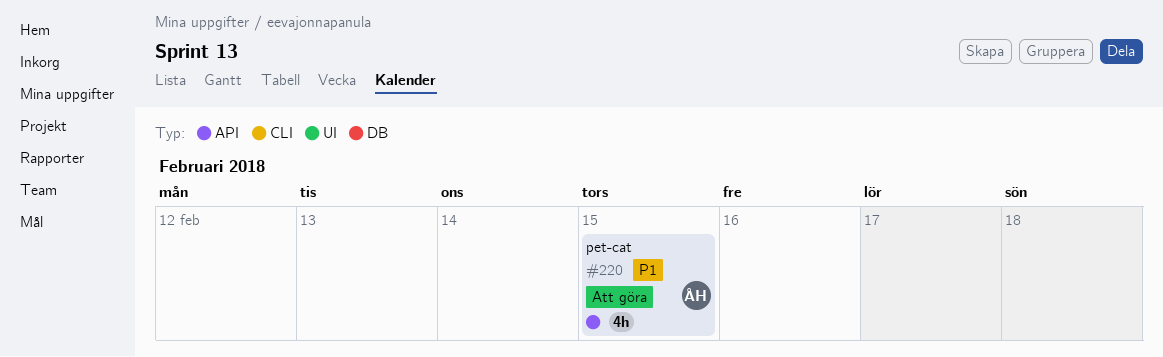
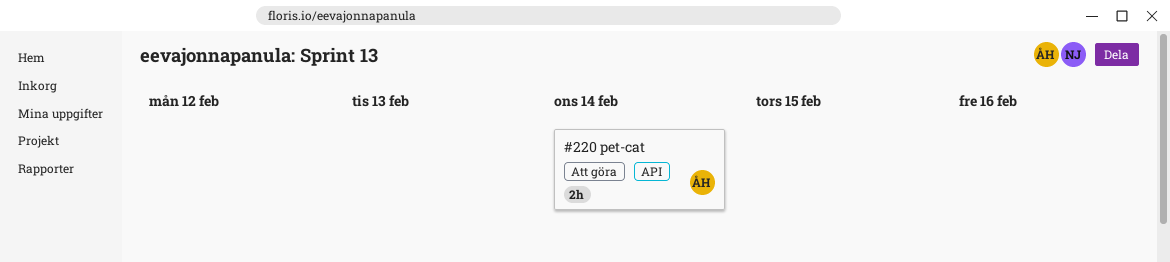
#220, estimate: 4h -> 2h
#220, due: Feb 15 -> Feb 14

